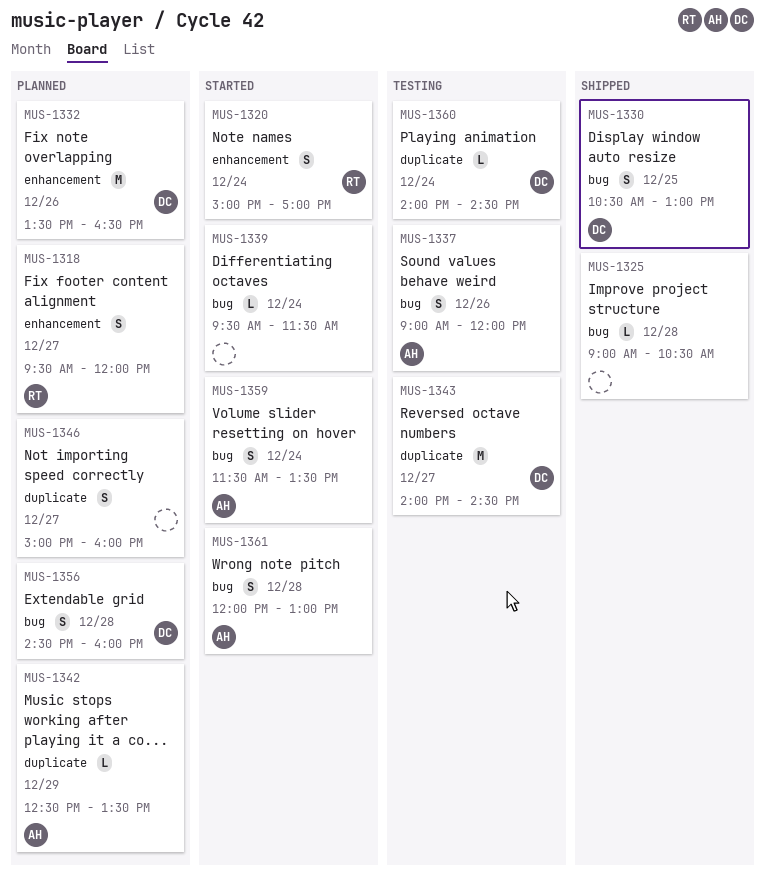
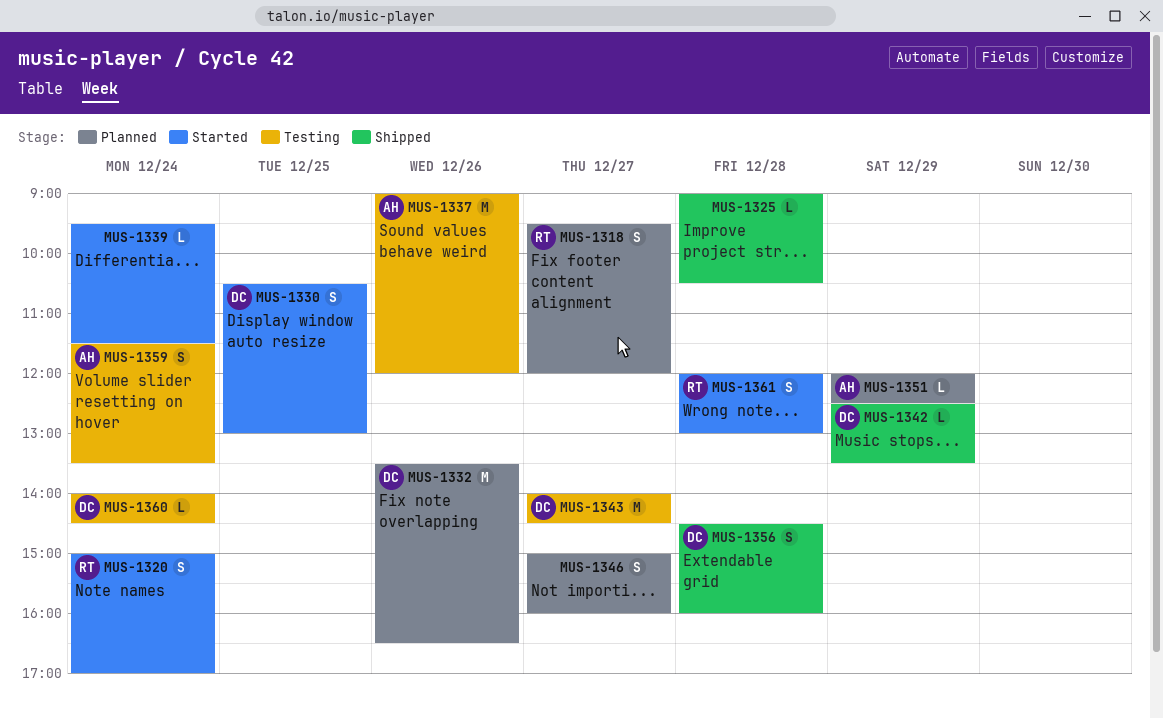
MUS-1330, status: Shipped -> Started
MUS-1337, estimate: S -> M
MUS-1342, status: Planned -> Shipped
MUS-1342, owner: AH -> DC
MUS-1351: none -> present
MUS-1356, status: Planned -> Shipped
MUS-1359, status: Started -> Testing
MUS-1361, owner: AH -> RT

